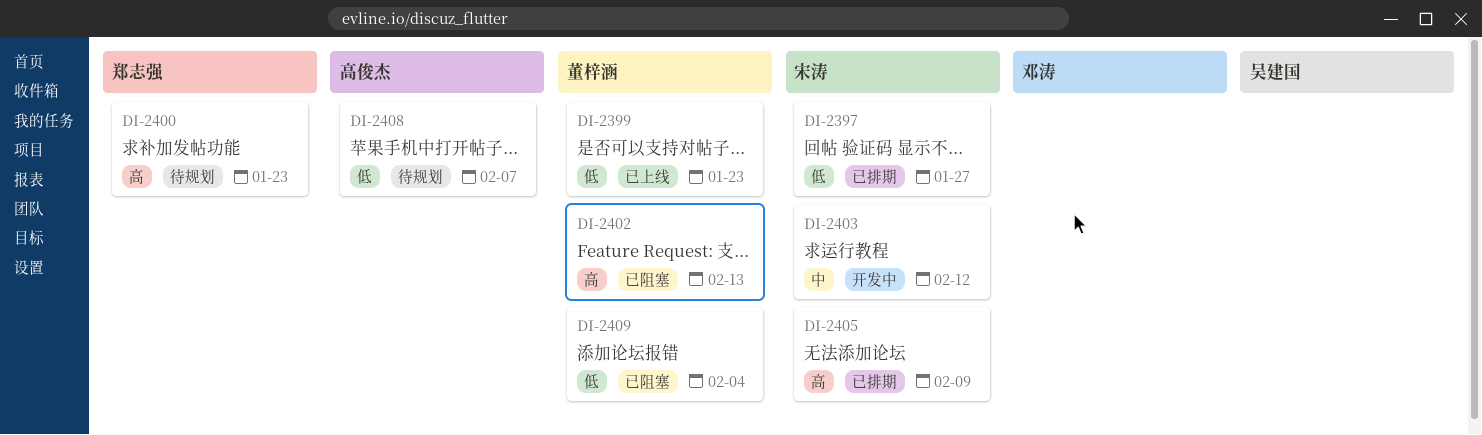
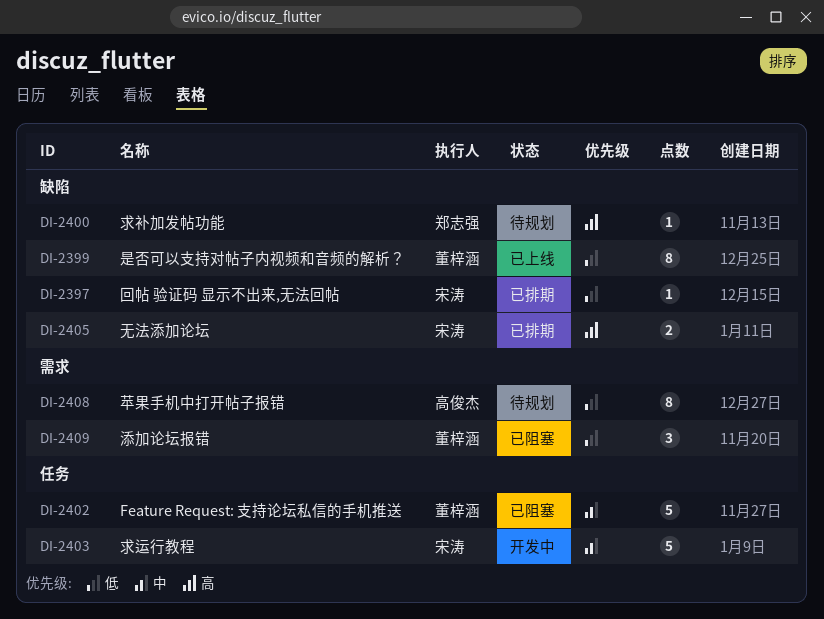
DI-2402, priority: 高 -> 中

